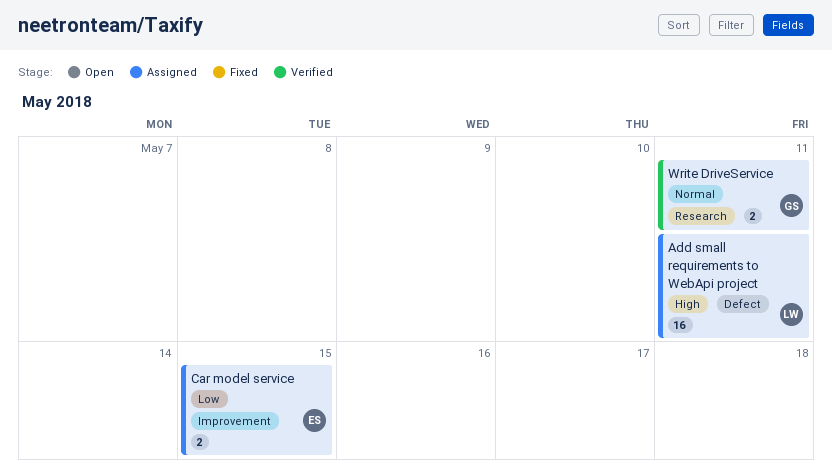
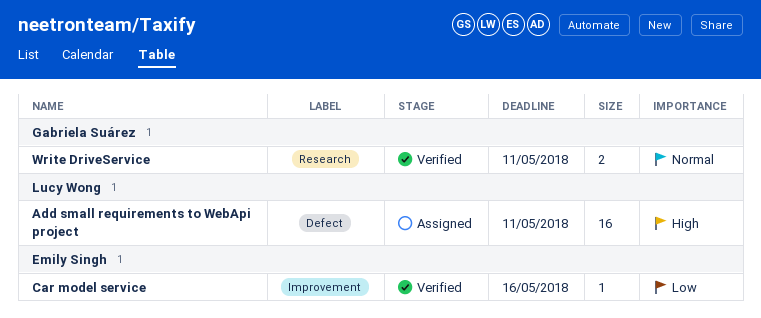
Car model service, status: Assigned -> Verified
Car model service, estimate: 2 -> 1
Car model service, due: May 15 -> May 16

